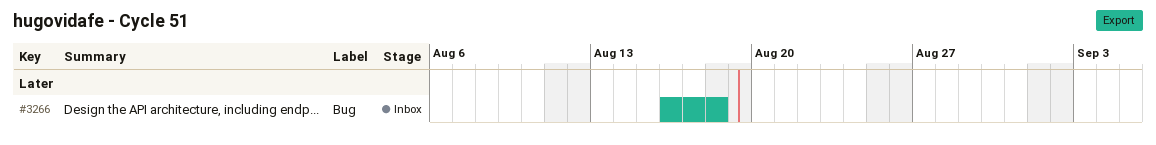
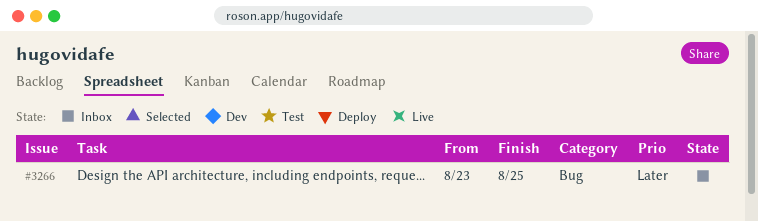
#3266, start: Aug 16 -> Aug 23
#3266, due: Aug 18 -> Aug 25

